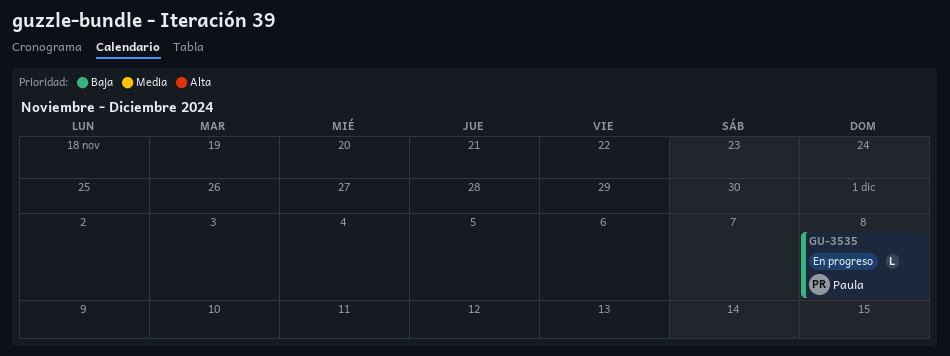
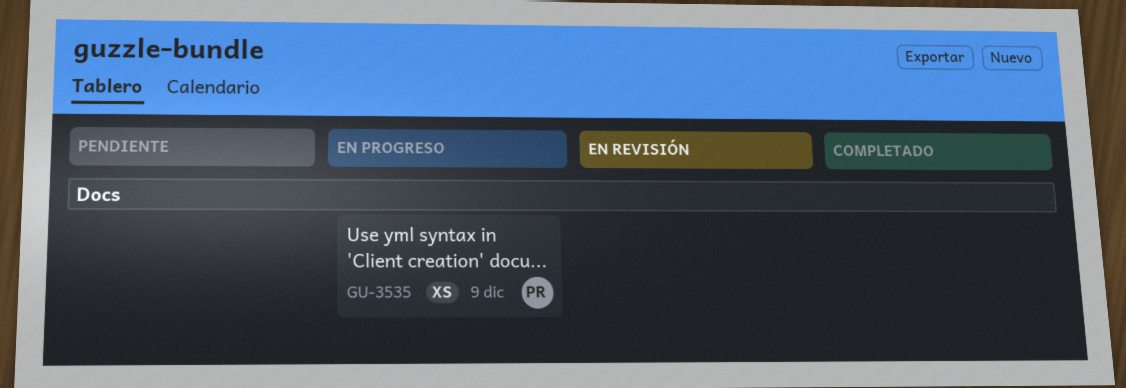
GU-3535, estimate: L -> XS
GU-3535, due: Dec 8 -> Dec 9

